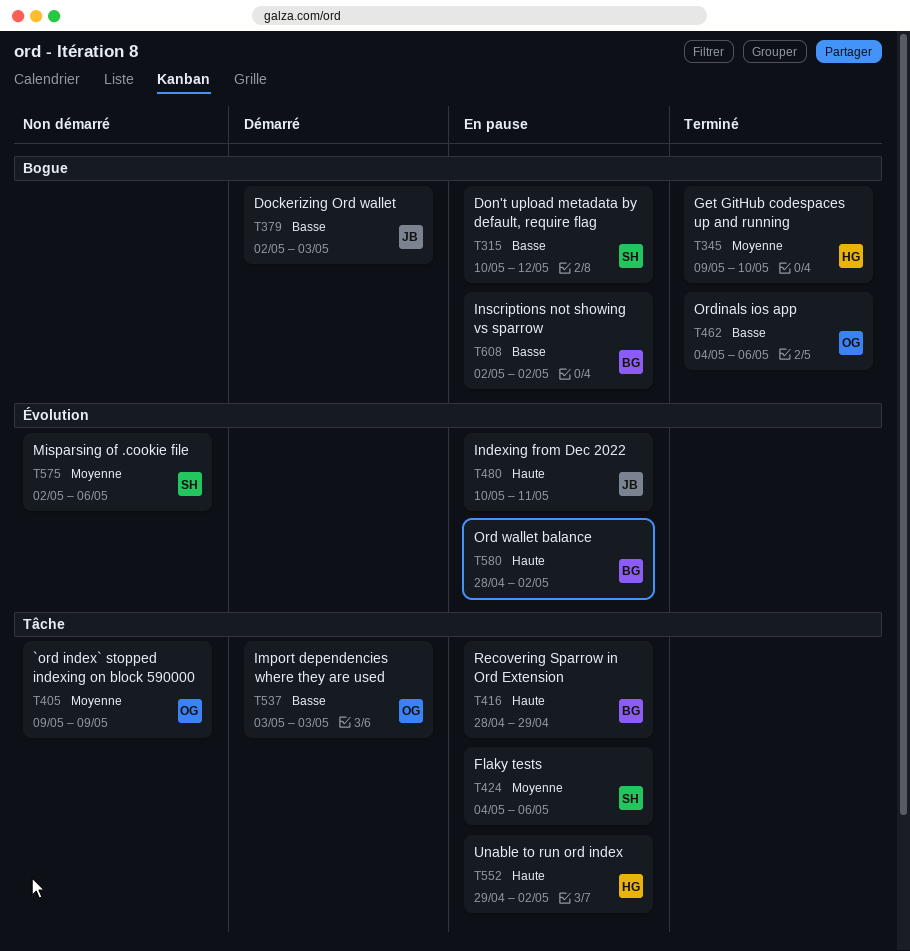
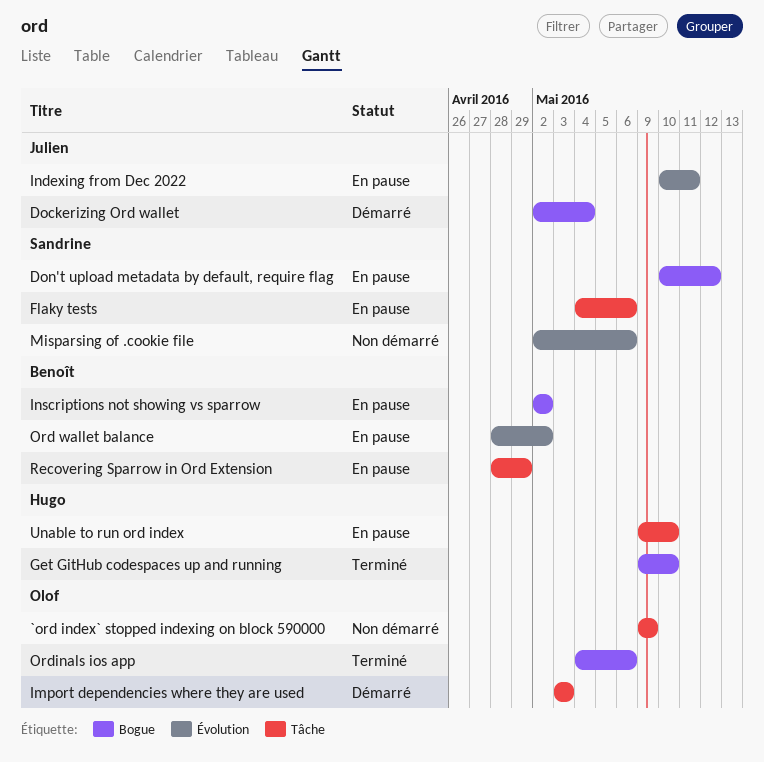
Dockerizing Ord wallet, due: May 3 -> May 4
Unable to run ord index, start: Apr 29 -> May 9
Unable to run ord index, due: May 2 -> May 10

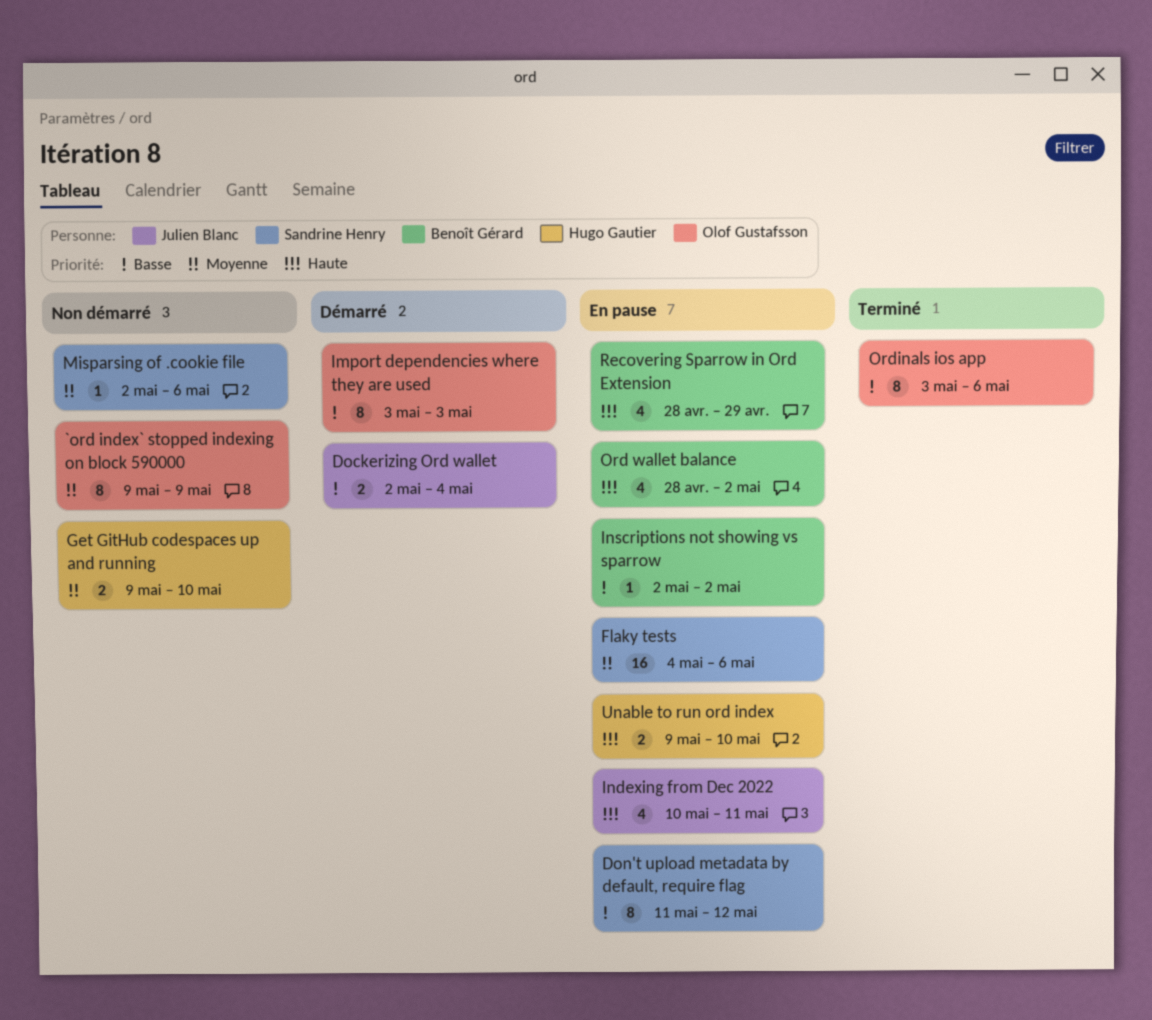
Don't upload metadata by default, require flag, start: May 10 -> May 11
Get GitHub codespaces up and running, status: Terminé -> Non démarré
Ordinals ios app, start: May 4 -> May 3

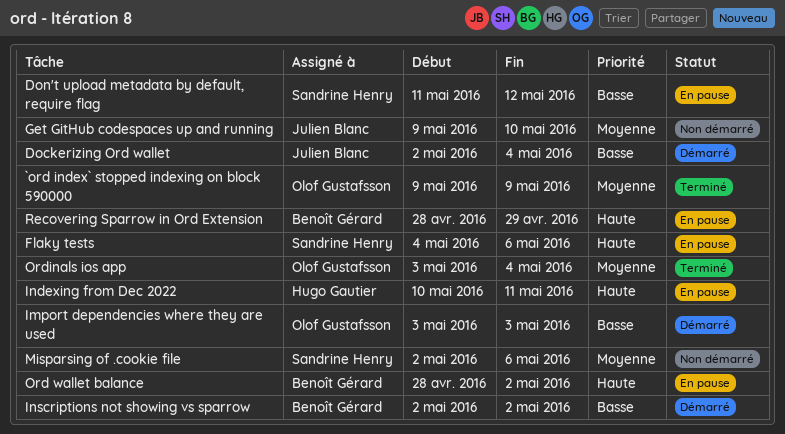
`ord index` stopped indexing on block 590000, status: Non démarré -> Terminé
Flaky tests, priority: Moyenne -> Haute
Get GitHub codespaces up and running, owner: Hugo Gautier -> Julien Blanc
Indexing from Dec 2022, owner: Julien Blanc -> Hugo Gautier
Inscriptions not showing vs sparrow, status: En pause -> Démarré
Ordinals ios app, priority: Basse -> Moyenne
Ordinals ios app, due: May 6 -> May 4
Unable to run ord index: present -> none

